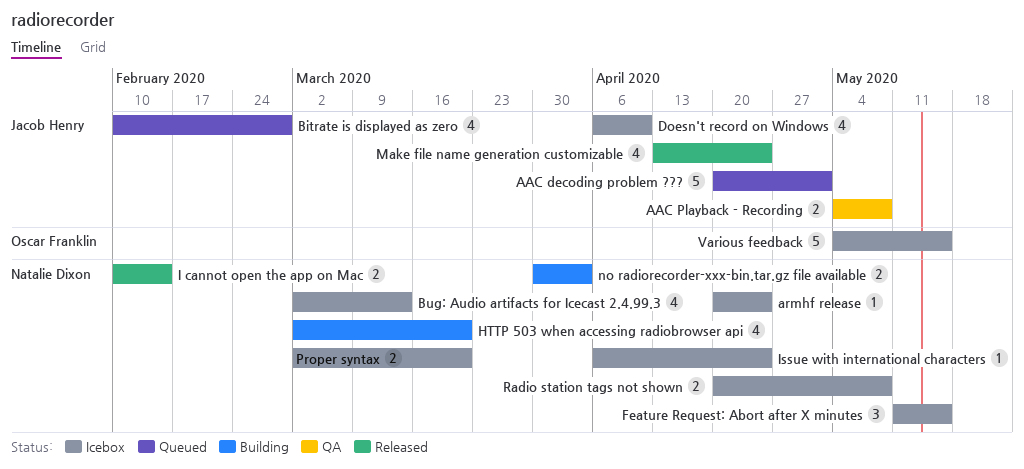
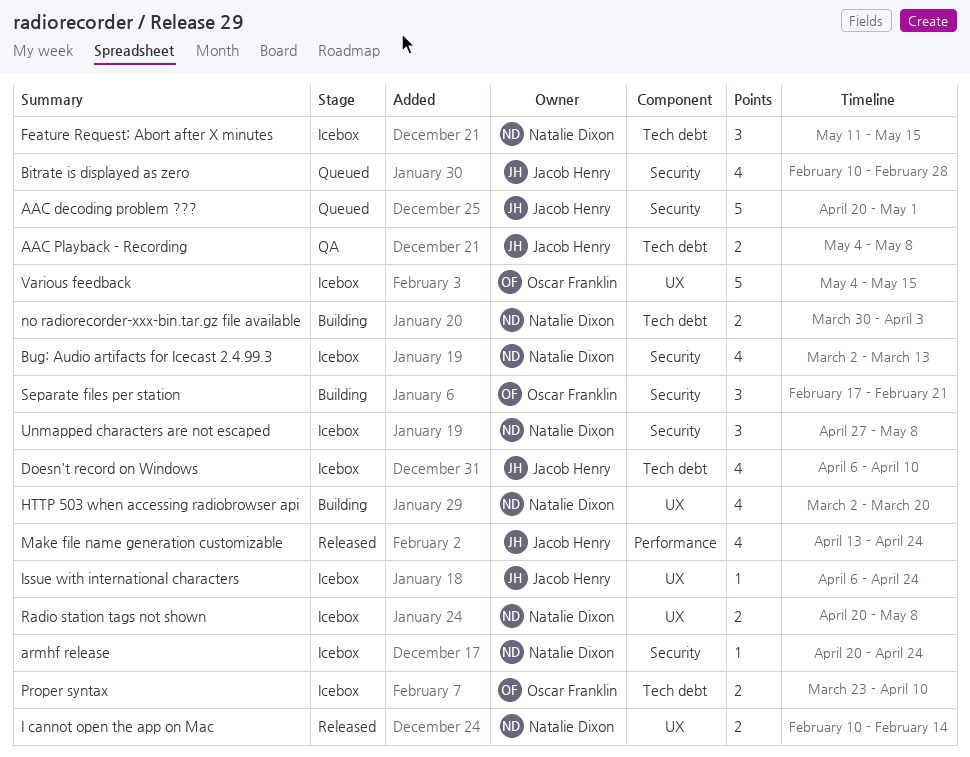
Issue with international characters, owner: Natalie Dixon -> Jacob Henry
Proper syntax, owner: Natalie Dixon -> Oscar Franklin
Proper syntax, start: Mar 2 -> Mar 23
Proper syntax, due: Mar 20 -> Apr 10
Separate files per station: none -> present
Unmapped characters are not escaped: none -> present

